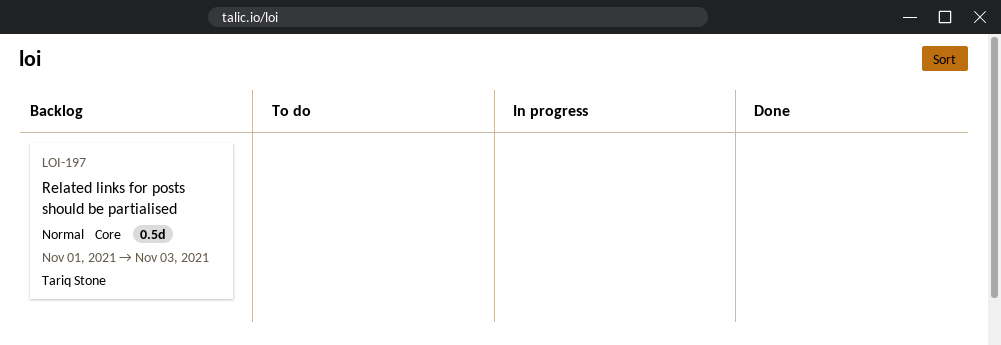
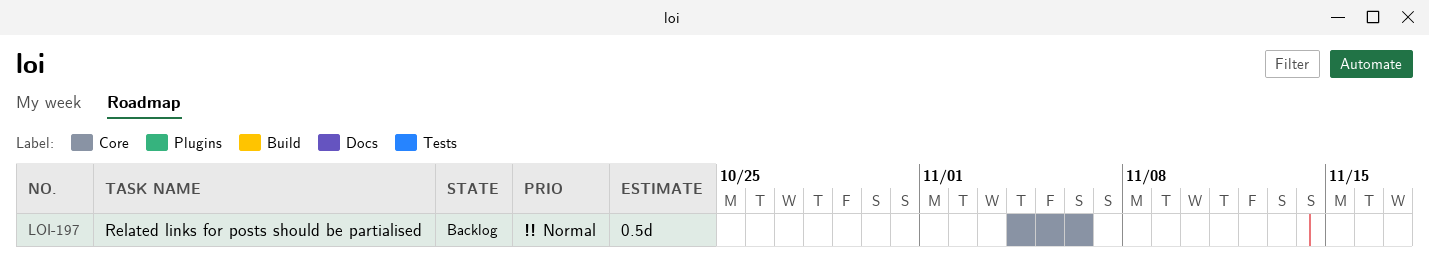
LOI-197, start: Nov 1 -> Nov 4
LOI-197, due: Nov 3 -> Nov 6

